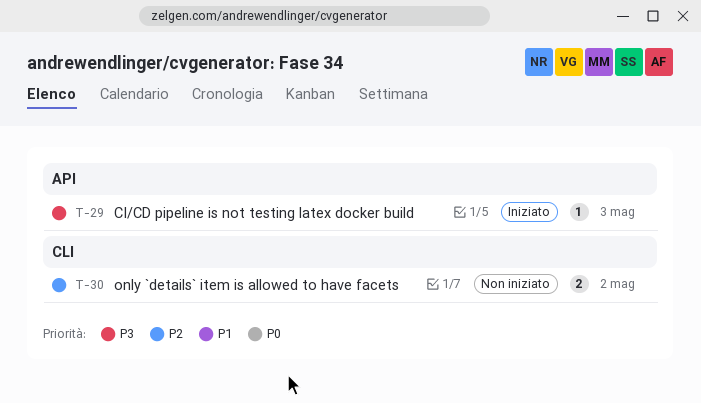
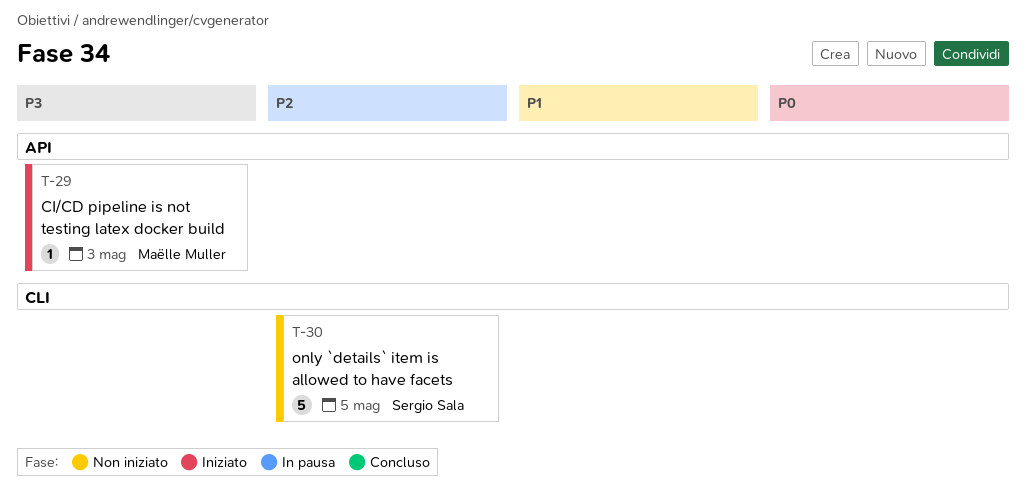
T-30, estimate: 2 -> 5
T-30, due: May 2 -> May 5

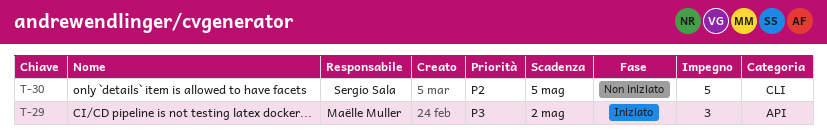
T-29, estimate: 1 -> 3
T-29, due: May 3 -> May 2

